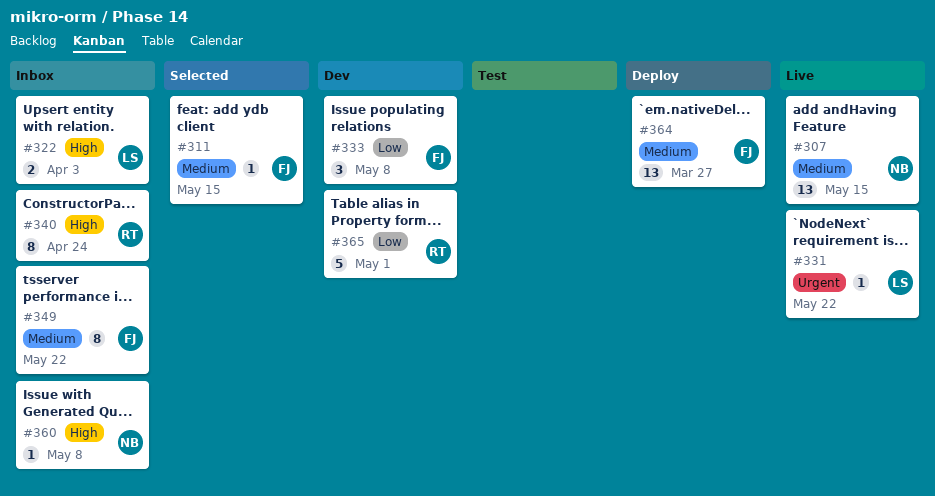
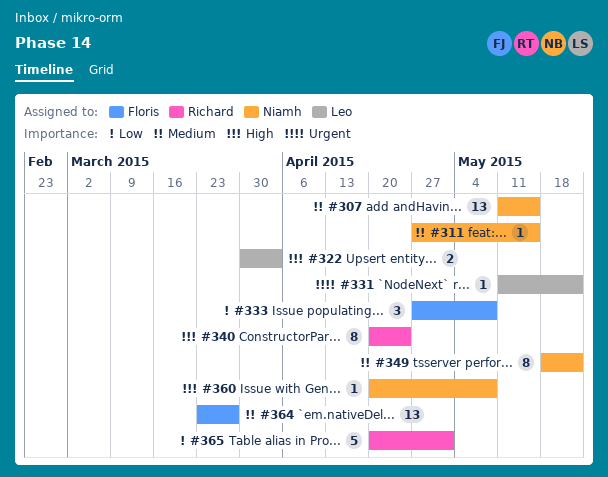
#311, owner: Floris -> Niamh
#349, owner: Floris -> Niamh

